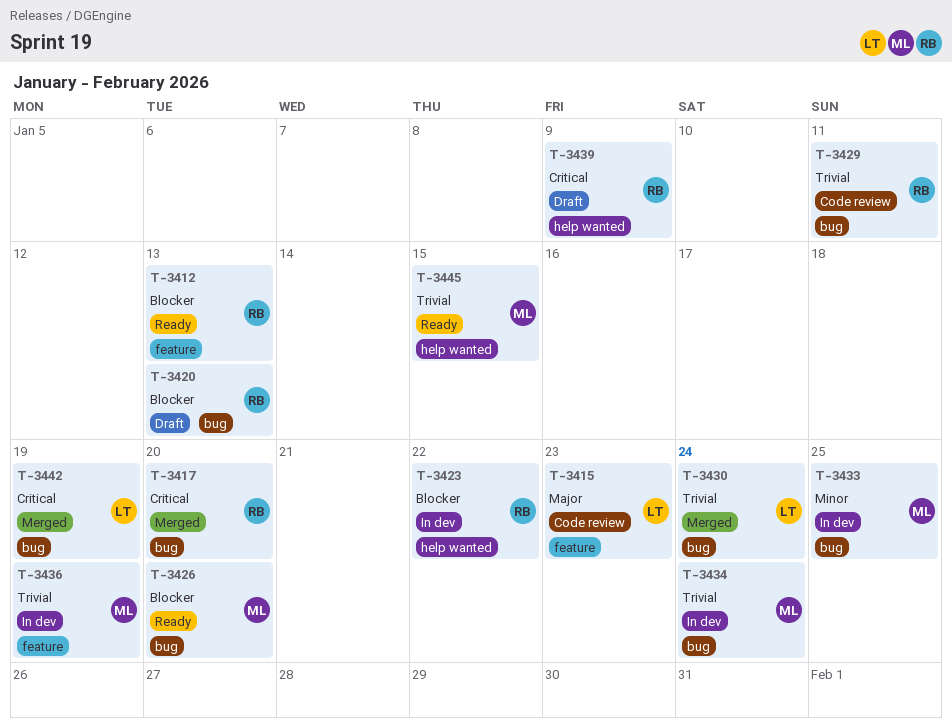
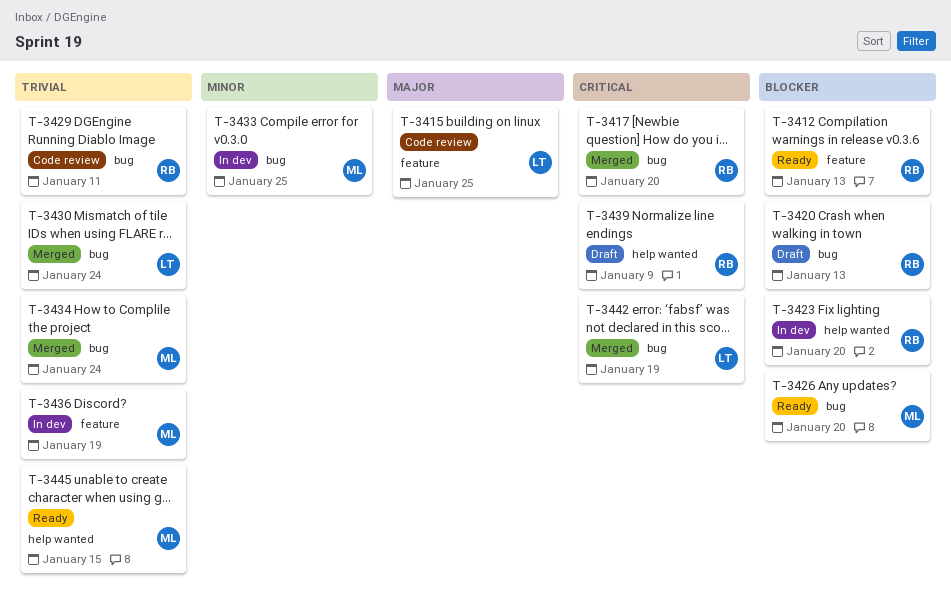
T-3415, due: Jan 23 -> Jan 25
T-3423, due: Jan 22 -> Jan 20
T-3434, status: In dev -> Merged

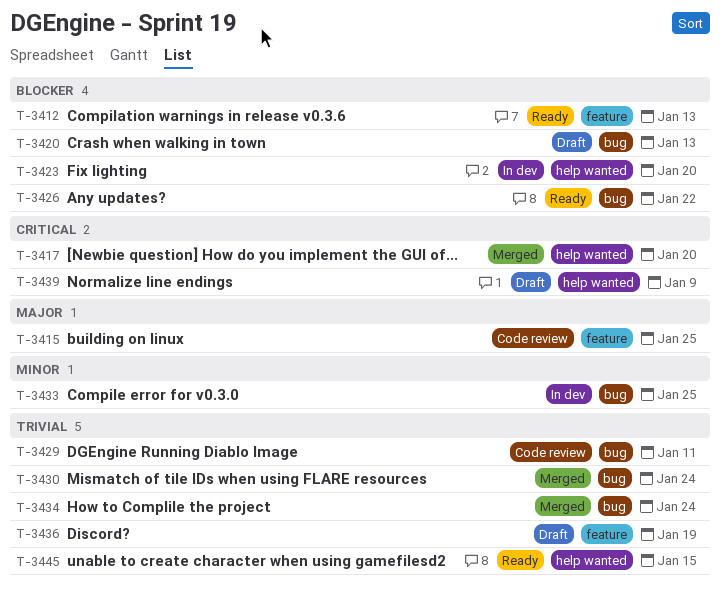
T-3417, label: bug -> help wanted
T-3426, due: Jan 20 -> Jan 22
T-3436, status: In dev -> Draft
T-3442: present -> none

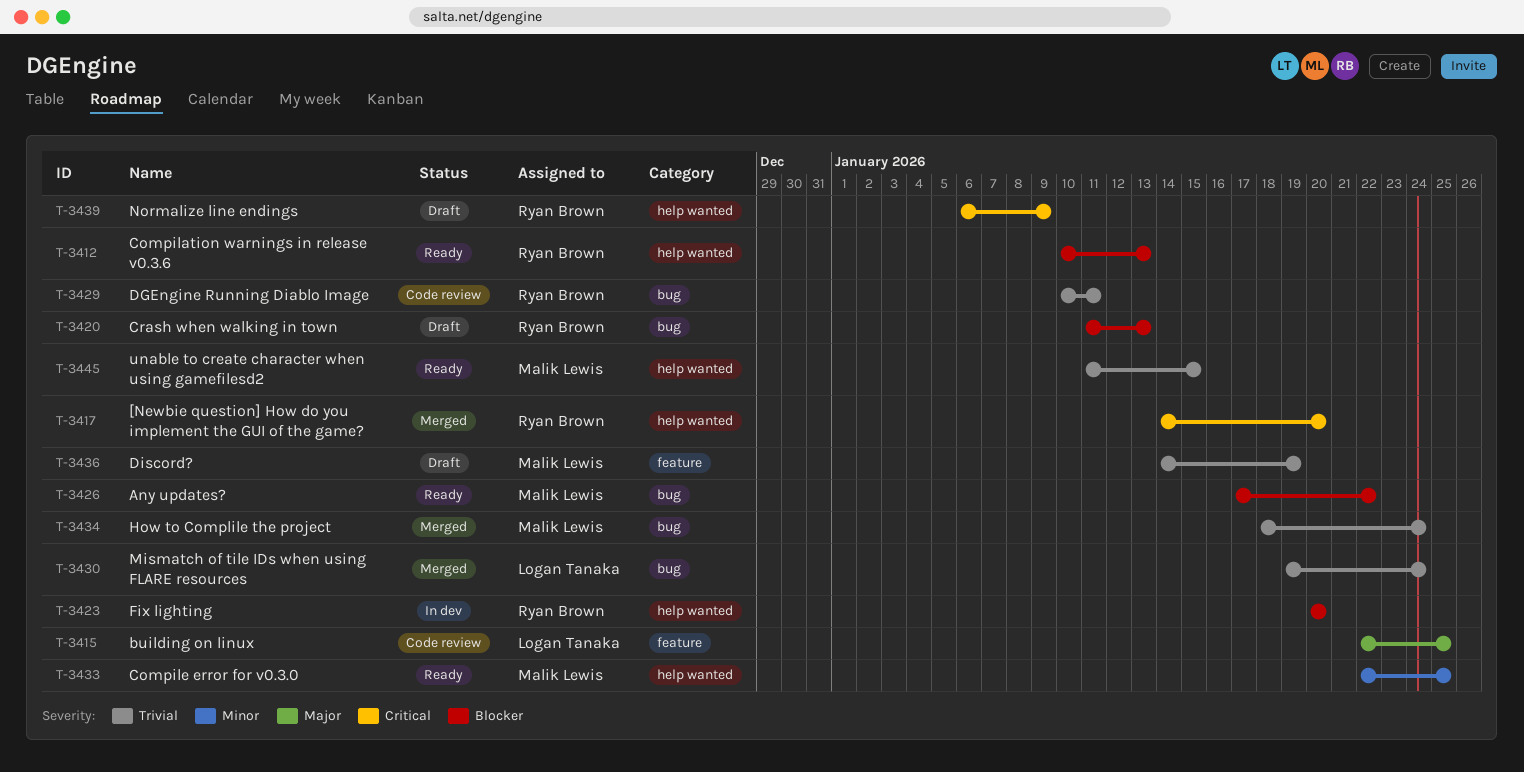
T-3412, label: feature -> help wanted
T-3433, status: In dev -> Ready
T-3433, label: bug -> help wanted

